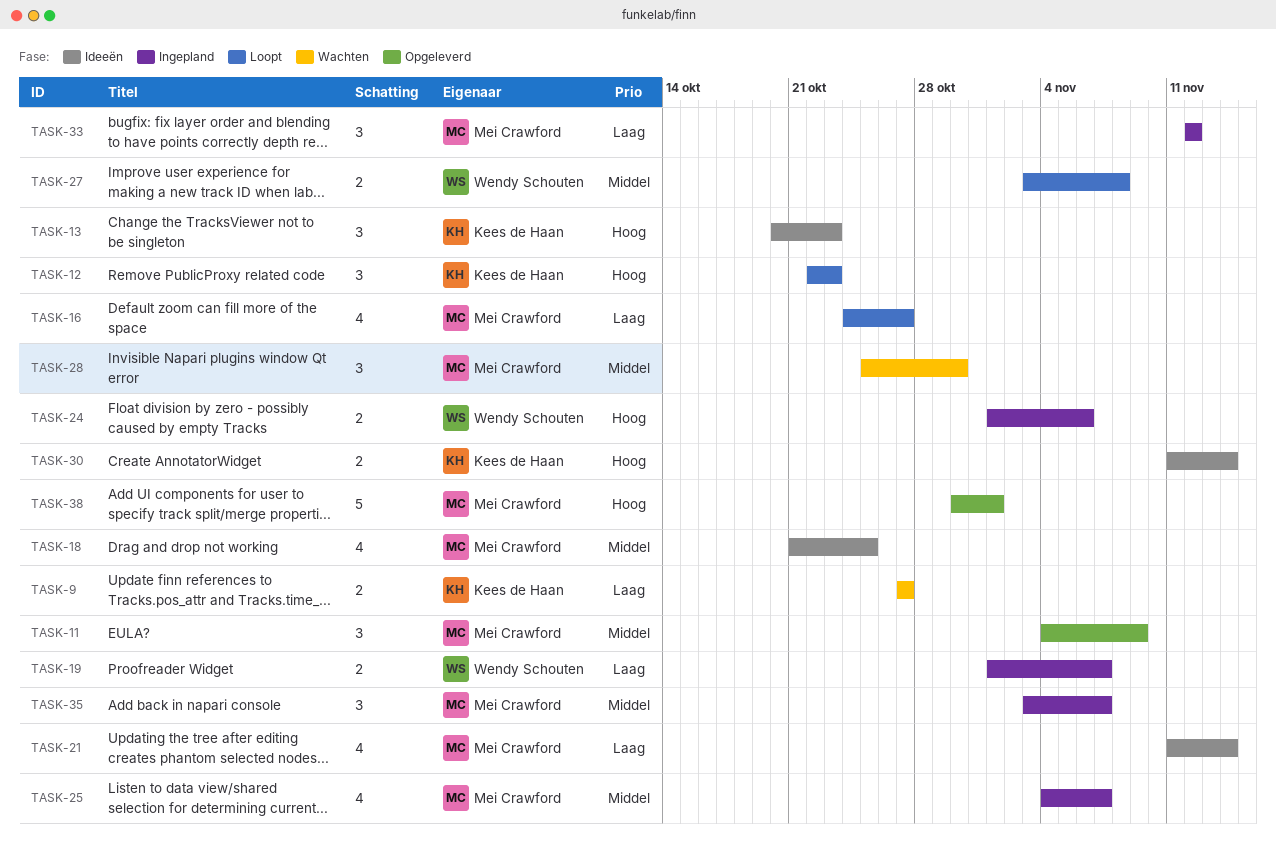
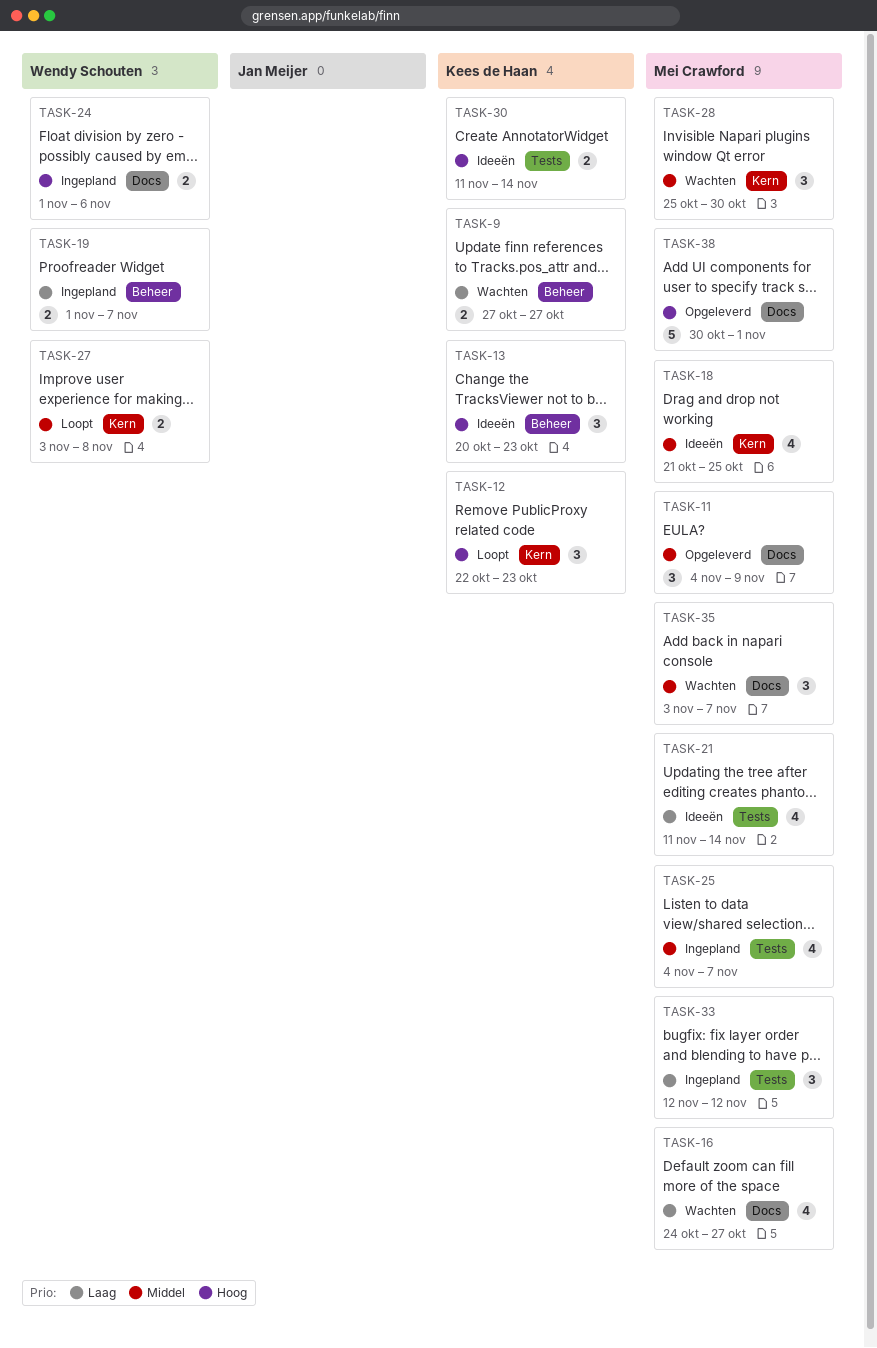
TASK-16, status: Loopt -> Wachten
TASK-35, status: Ingepland -> Wachten

